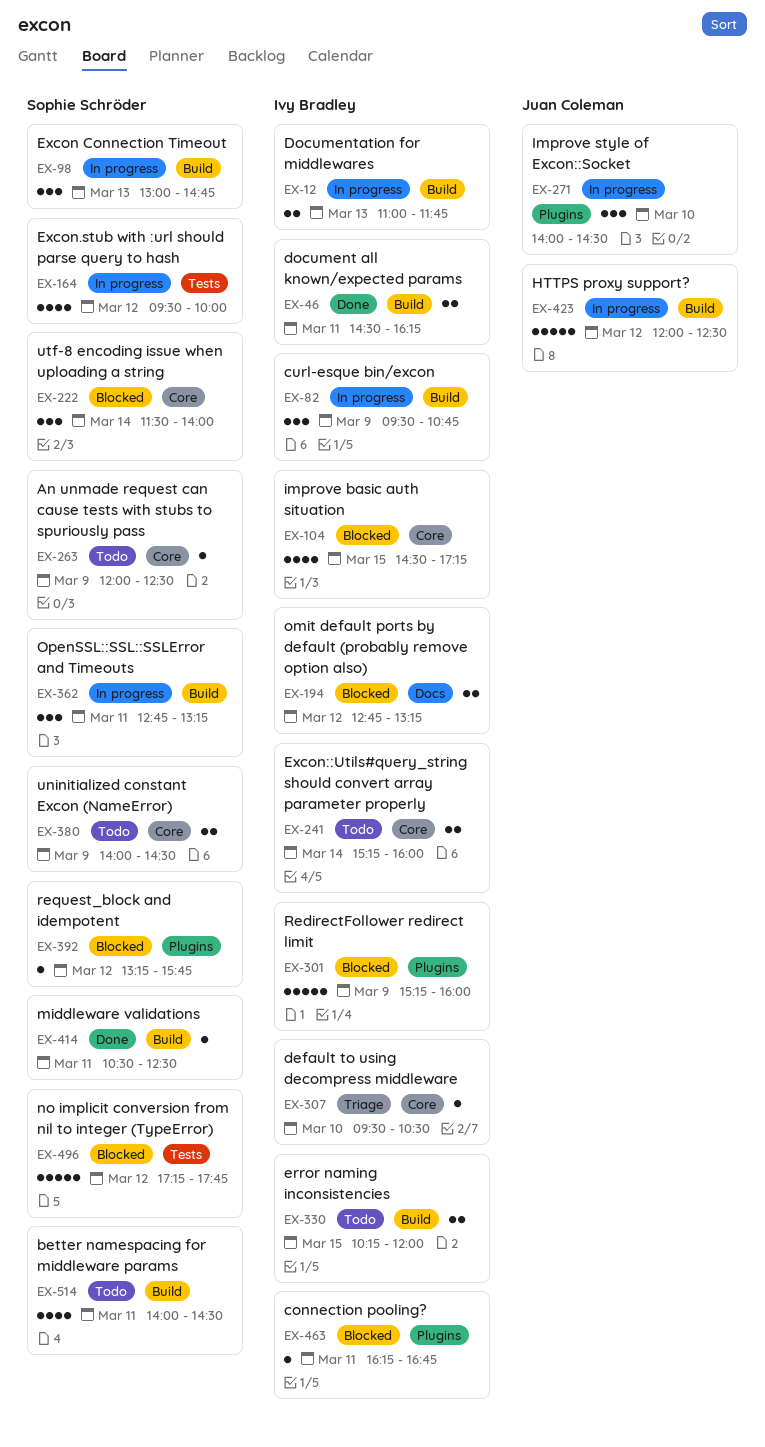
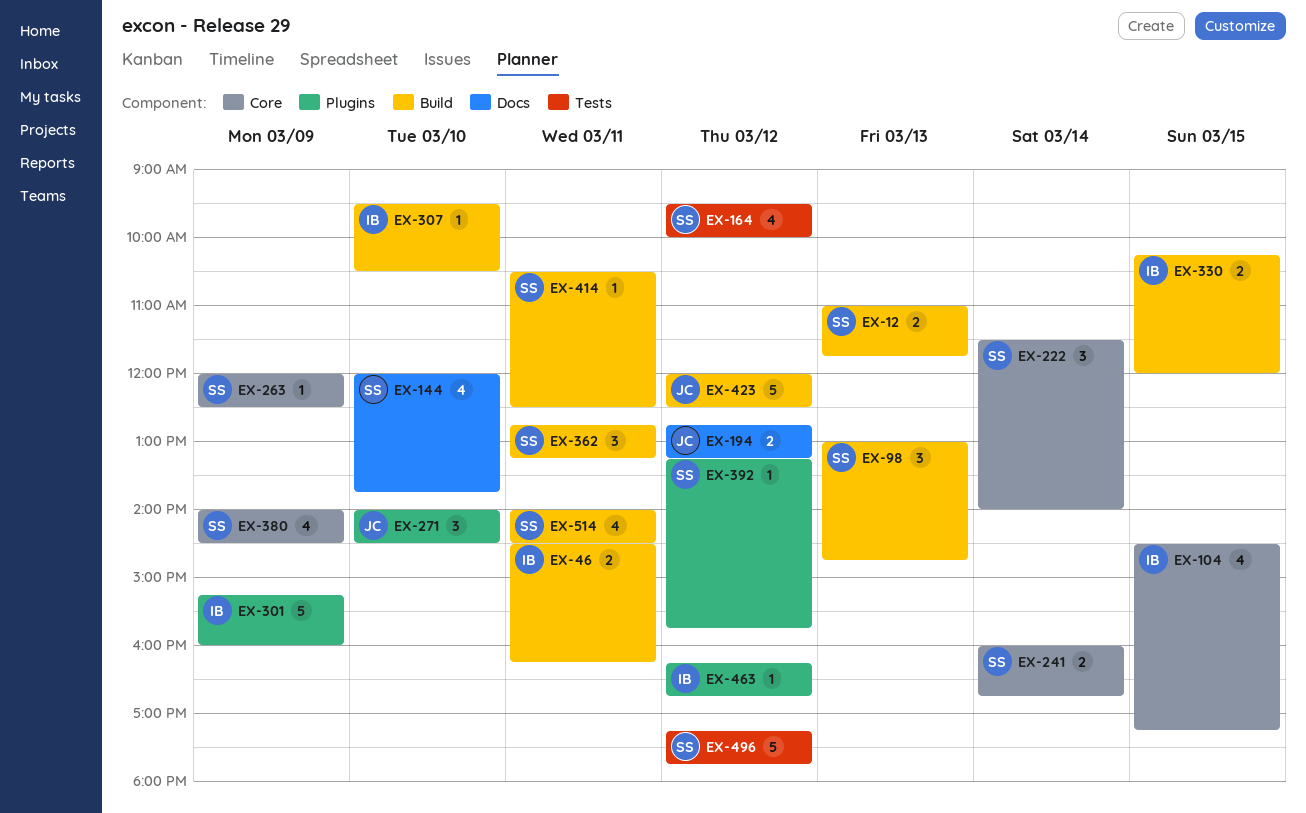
EX-12, owner: Ivy Bradley -> Sophie Schröder
EX-82: present -> none
EX-144: none -> present
EX-194, owner: Ivy Bradley -> Juan Coleman
EX-241, owner: Ivy Bradley -> Sophie Schröder
EX-241, begins: 15:15 -> 16:00
EX-241, ends: 16:00 -> 16:45
EX-307, label: Core -> Build
EX-380, estimate: 2 -> 4
EX-463, day: Mar 11 -> Mar 12

